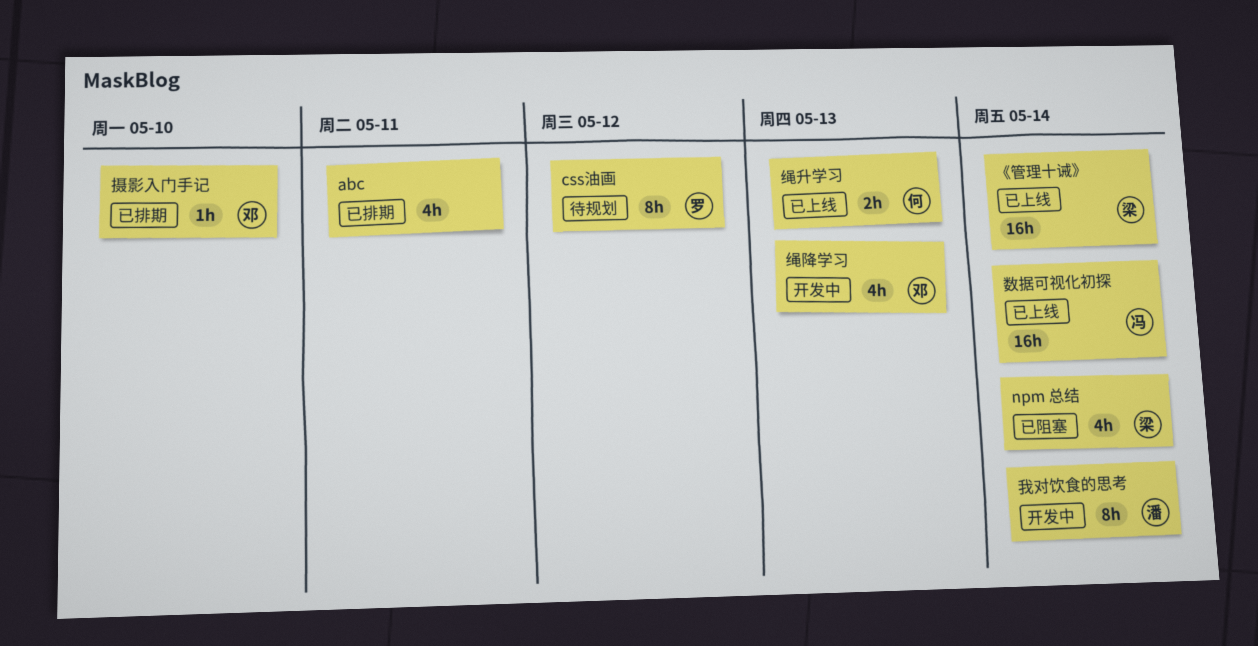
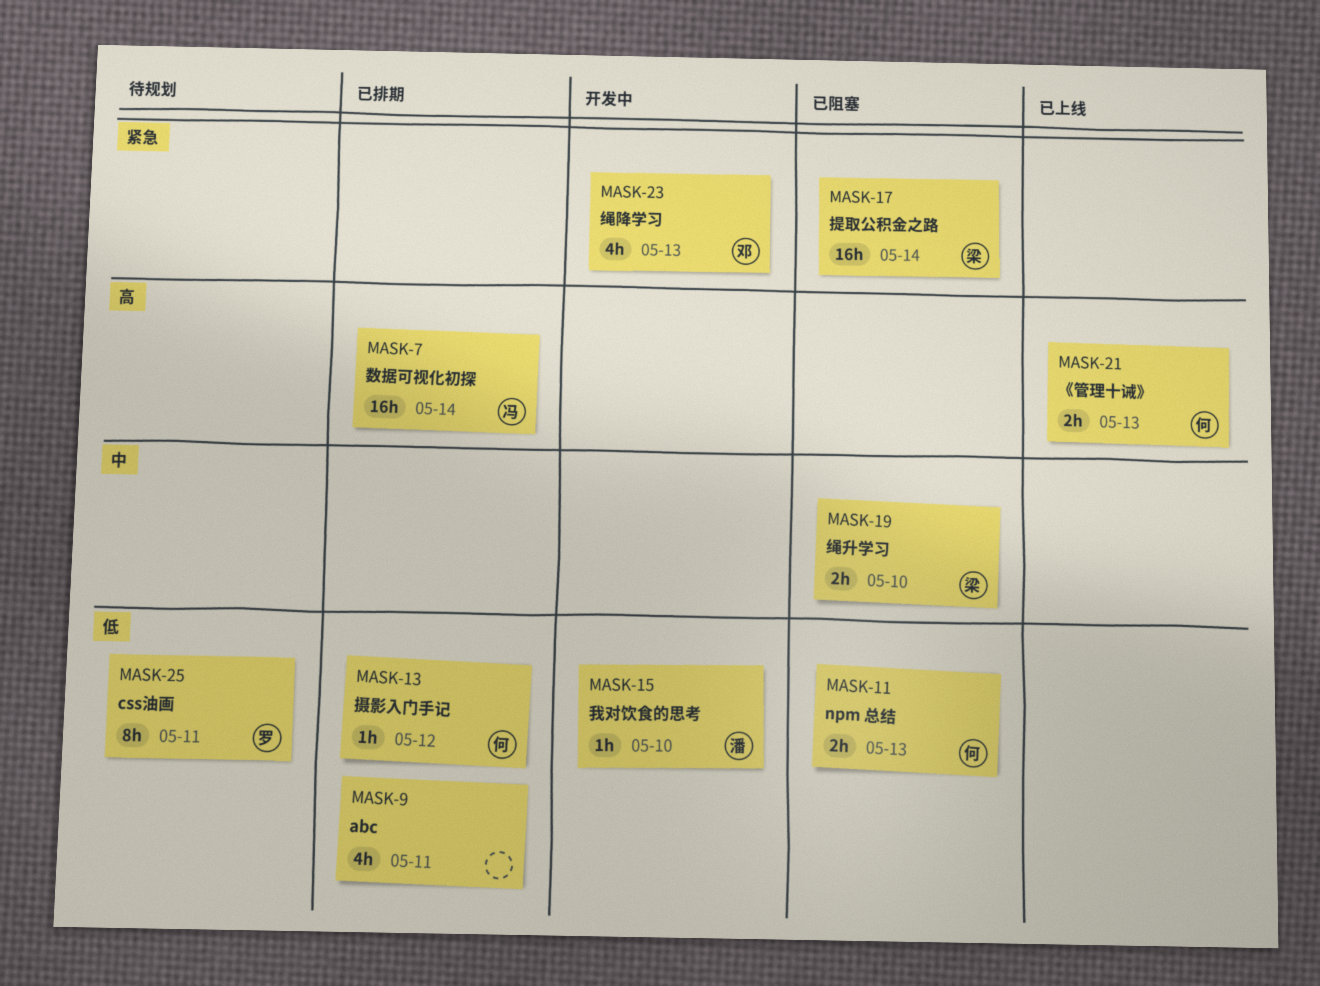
css油画, due: May 12 -> May 11
npm 总结, owner: 梁 -> 何
npm 总结, estimate: 4h -> 2h
npm 总结, due: May 14 -> May 13
《管理十诫》, owner: 梁 -> 何
《管理十诫》, estimate: 16h -> 2h
《管理十诫》, due: May 14 -> May 13
我对饮食的思考, estimate: 8h -> 1h
我对饮食的思考, due: May 14 -> May 10
提取公积金之路: none -> present
摄影入门手记, owner: 邓 -> 何
摄影入门手记, due: May 10 -> May 12
数据可视化初探, status: 已上线 -> 已排期
绳升学习, status: 已上线 -> 已阻塞
绳升学习, owner: 何 -> 梁
绳升学习, due: May 13 -> May 10

